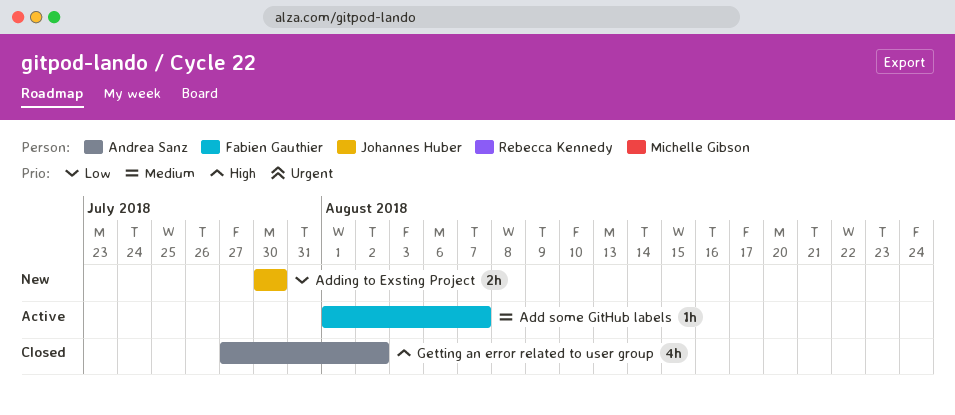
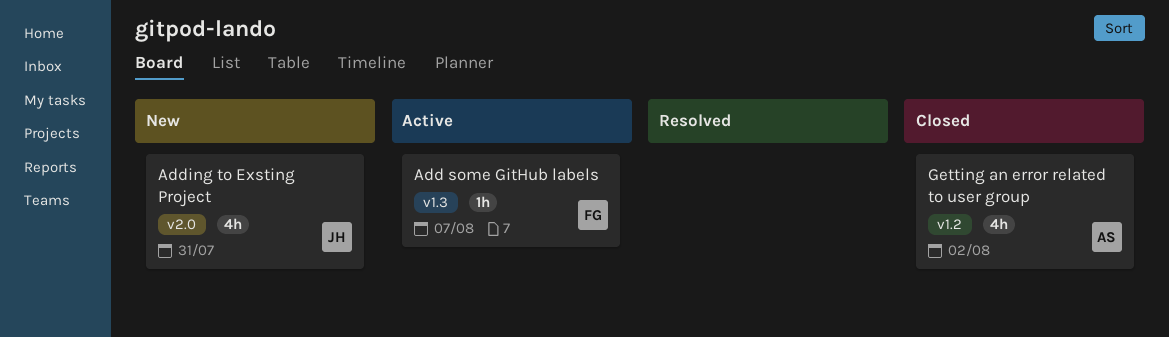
Adding to Exsting Project, estimate: 2h -> 4h
Adding to Exsting Project, due: Jul 30 -> Jul 31

